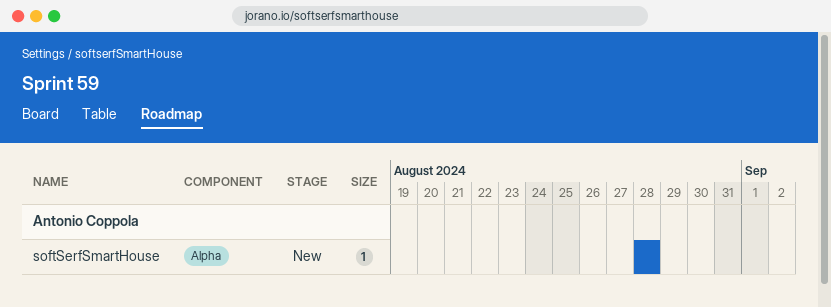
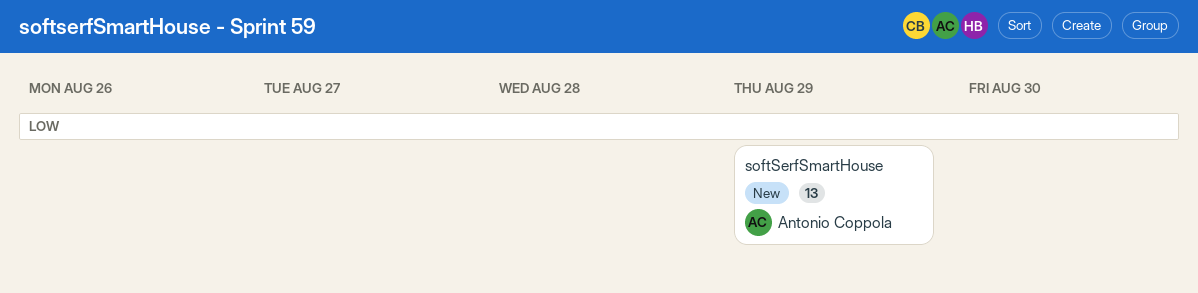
softSerfSmartHouse, estimate: 1 -> 13
softSerfSmartHouse, due: Aug 28 -> Aug 29

